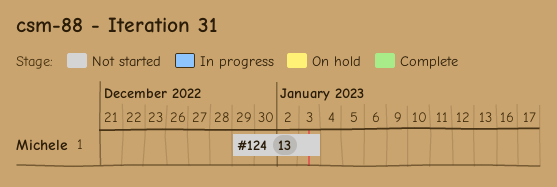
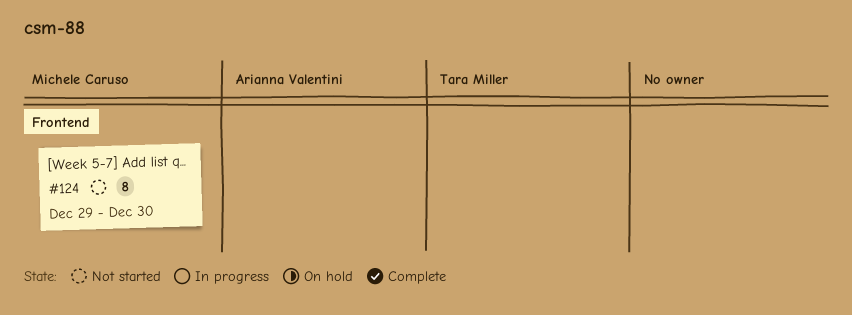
#124, estimate: 13 -> 8
#124, due: Jan 3 -> Dec 30

